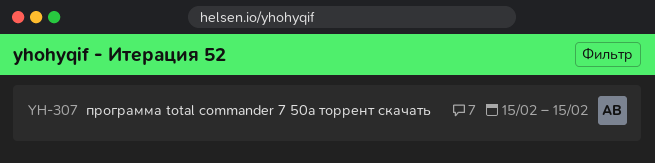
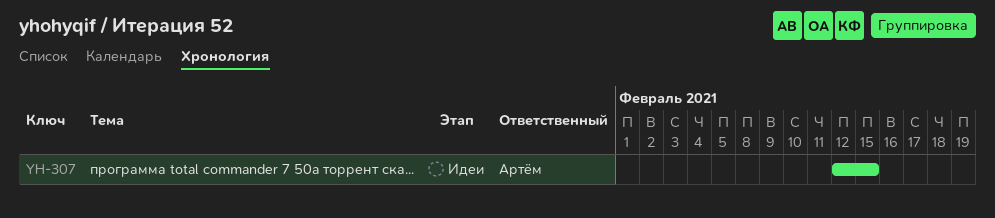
YH-307, start: Feb 15 -> Feb 12

